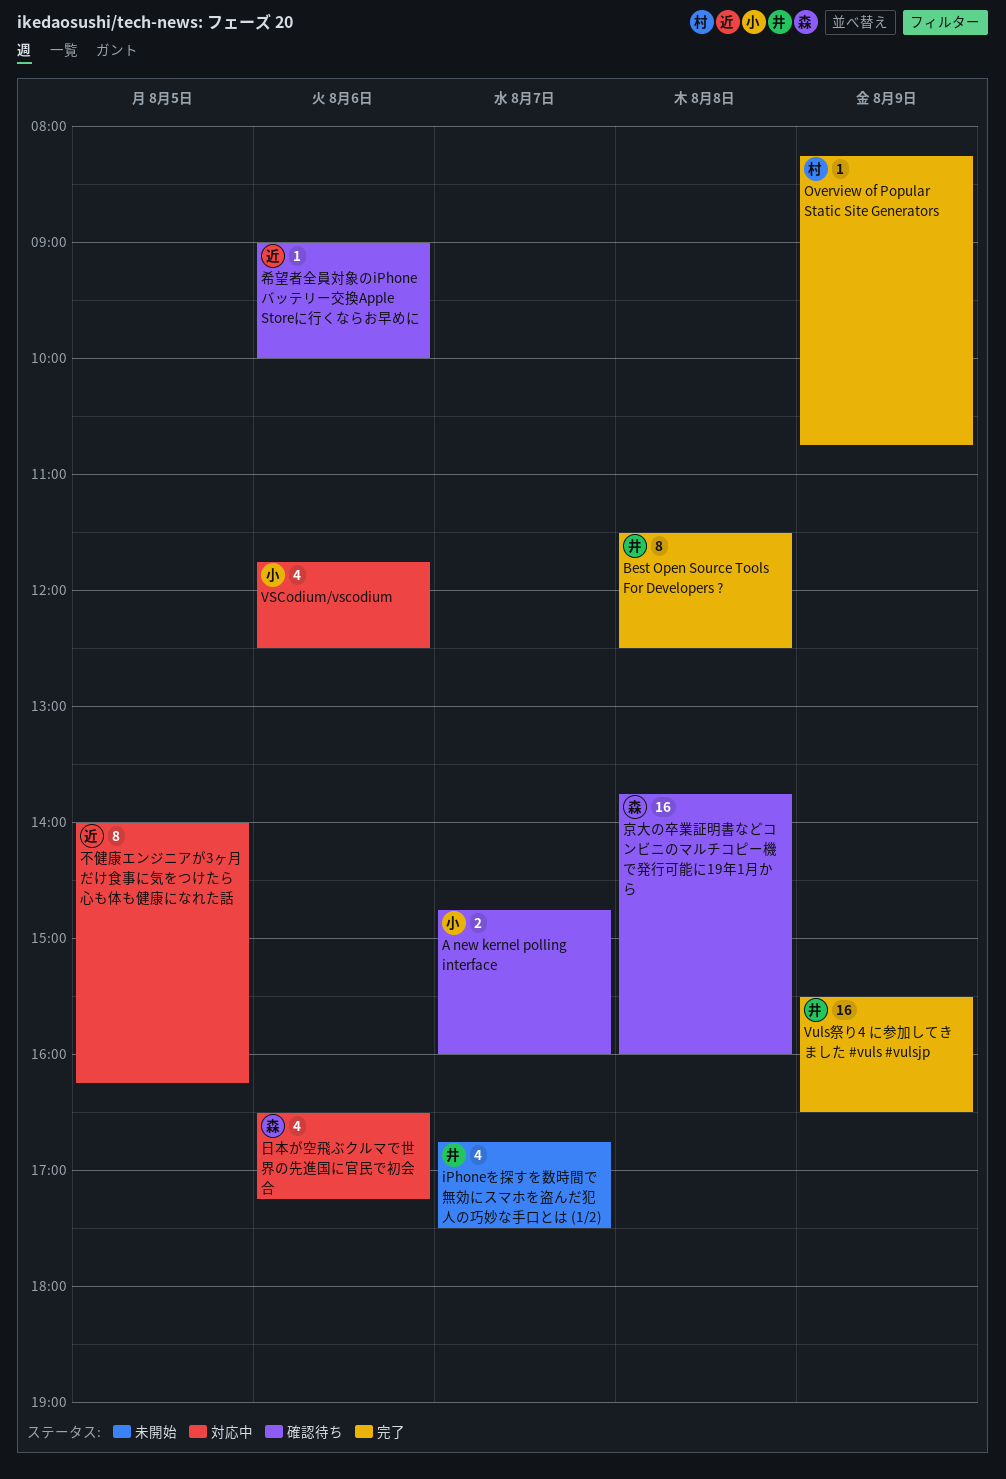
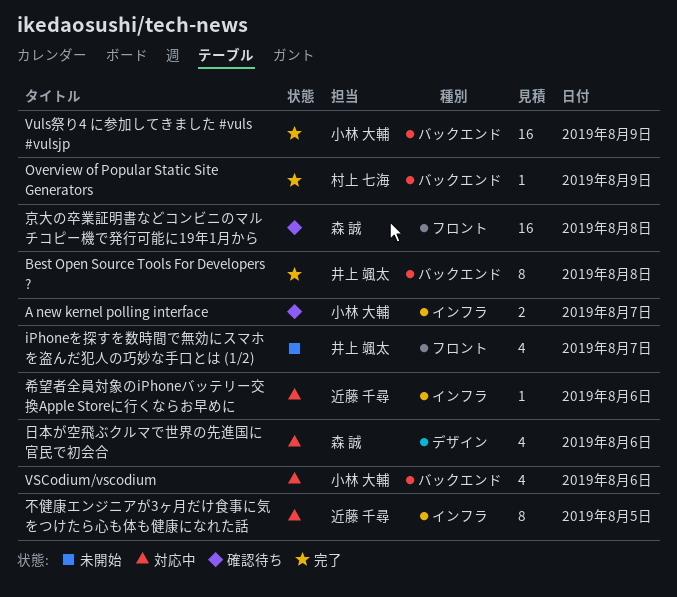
Vuls祭り4 に参加してきました #vuls #vulsjp, owner: 井上 颯太 -> 小林 大輔
希望者全員対象のiPhoneバッテリー交換Apple Storeに行くならお早めに, status: 確認待ち -> 対応中

